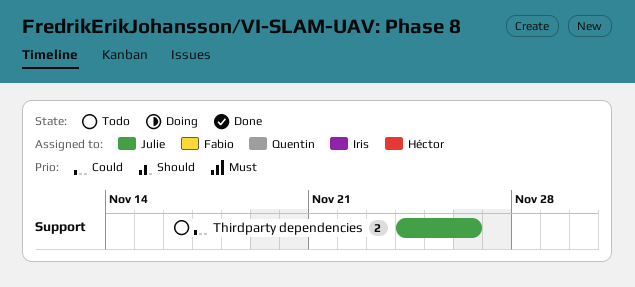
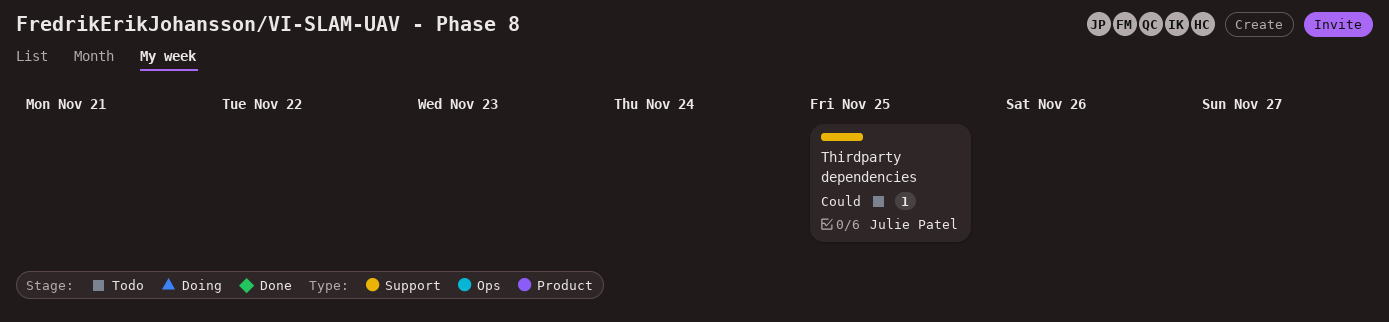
Thirdparty dependencies, estimate: 2 -> 1
Thirdparty dependencies, due: Nov 26 -> Nov 25

